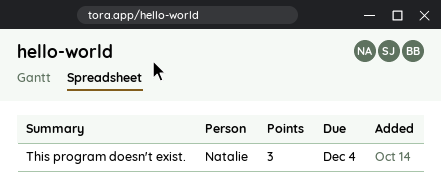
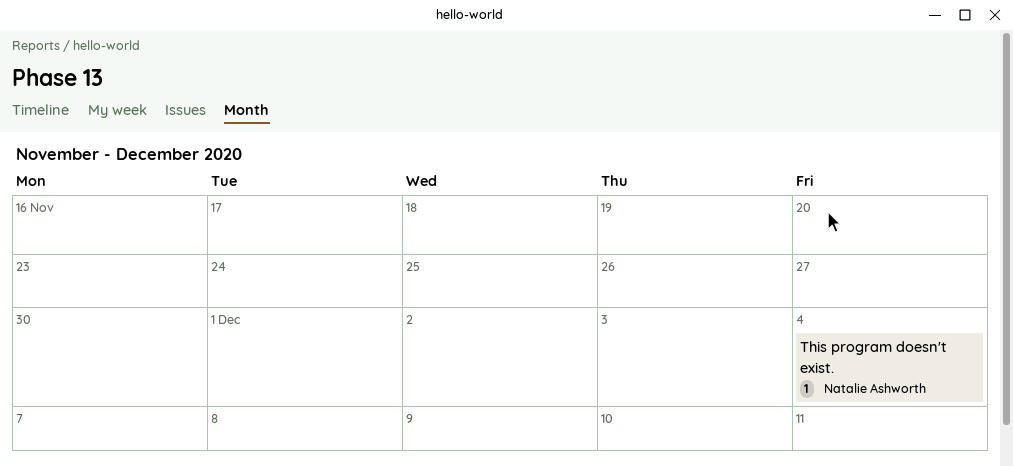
This program doesn't exist., estimate: 3 -> 1

